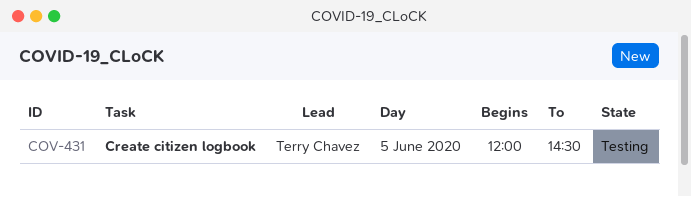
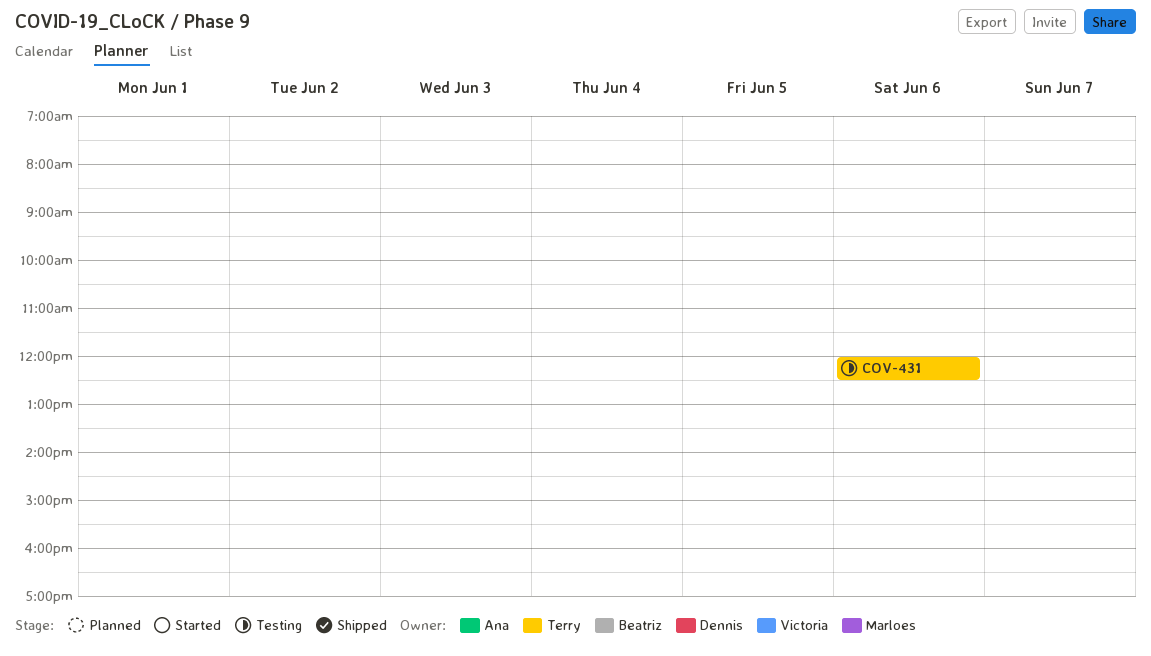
COV-431, day: Jun 5 -> Jun 6
COV-431, ends: 14:30 -> 12:30

